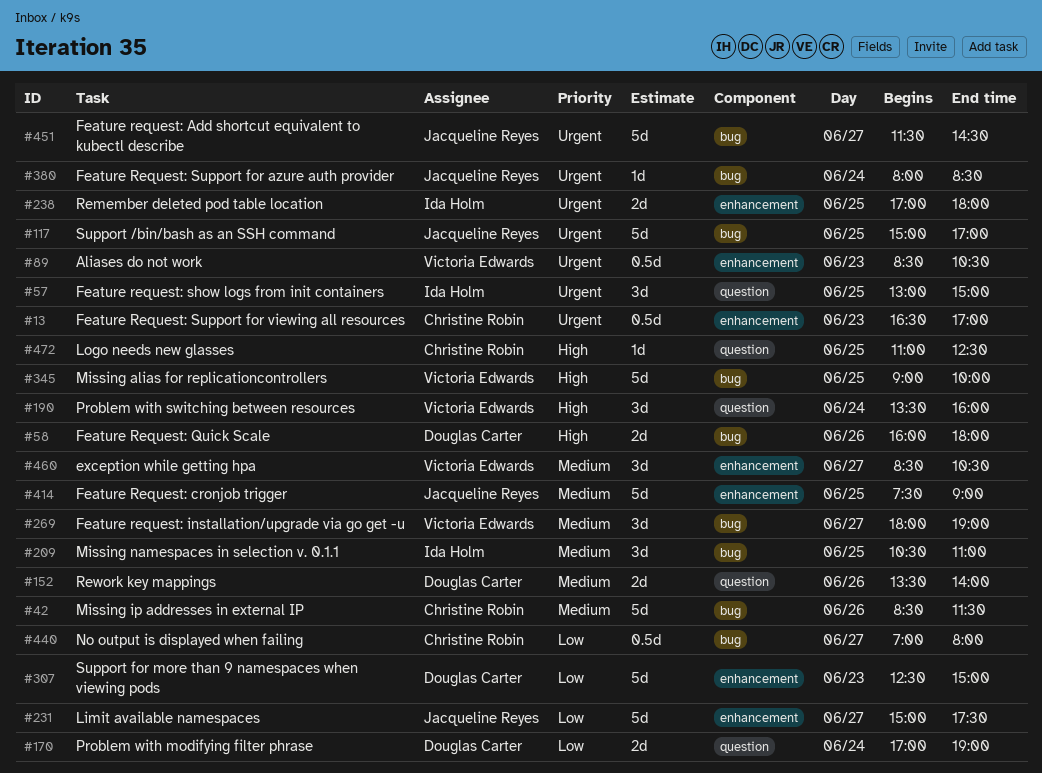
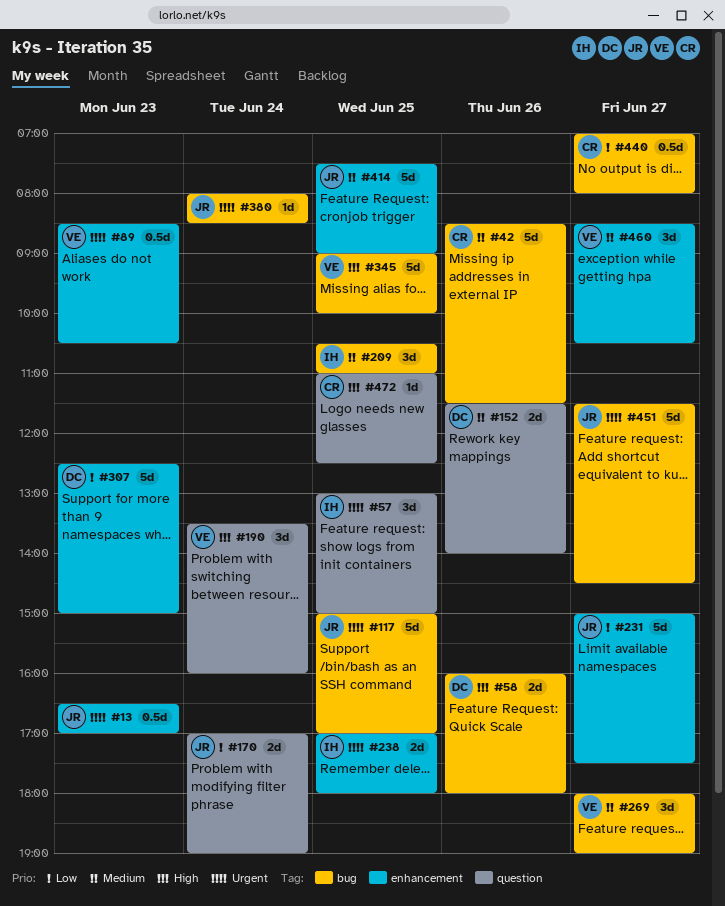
#13, owner: Christine Robin -> Jacqueline Reyes
#152, begins: 13:30 -> 11:30
#170, owner: Douglas Carter -> Jacqueline Reyes

